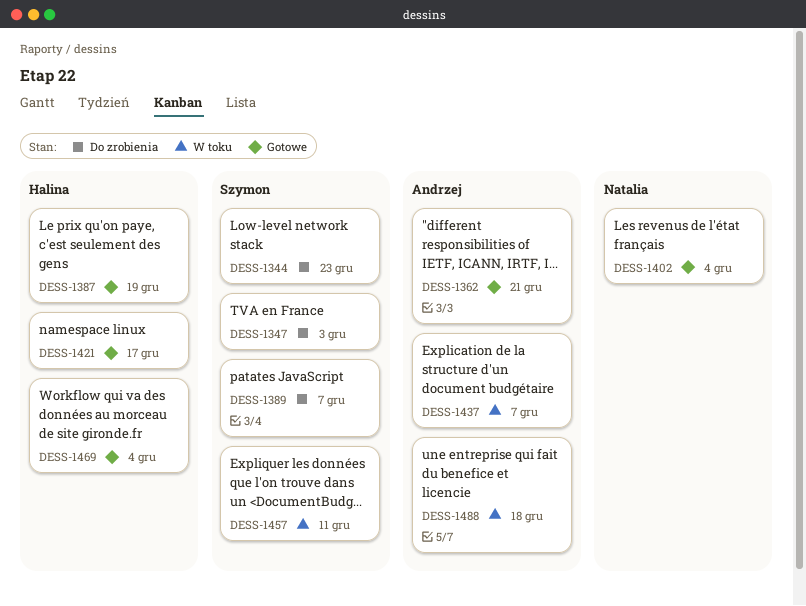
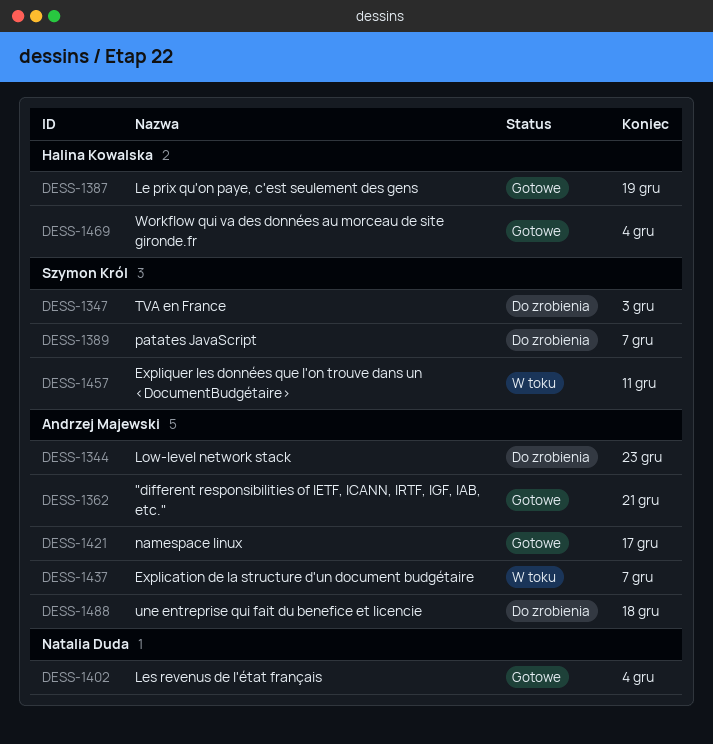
DESS-1344, owner: Szymon Król -> Andrzej Majewski
DESS-1421, owner: Halina Kowalska -> Andrzej Majewski
DESS-1488, status: W toku -> Do zrobienia

